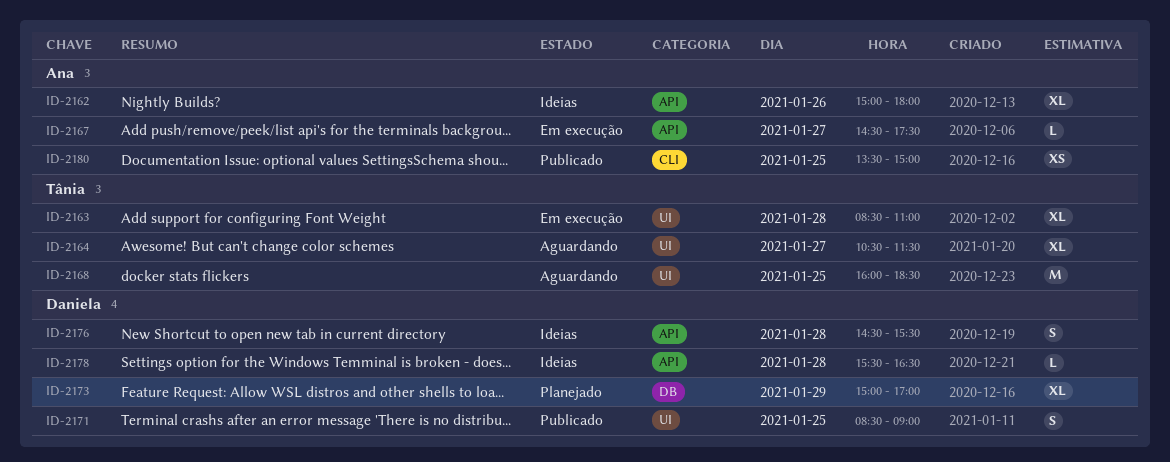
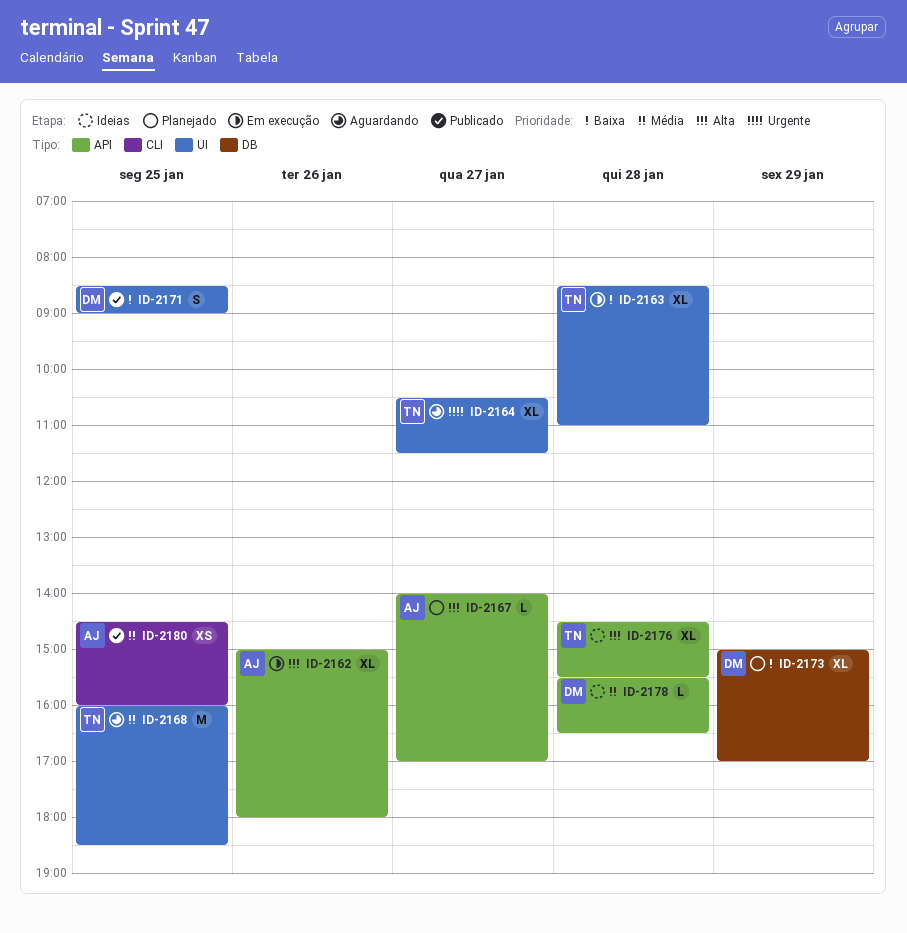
ID-2162, status: Ideias -> Em execução
ID-2167, status: Em execução -> Planejado
ID-2167, begins: 14:30 -> 14:00
ID-2167, ends: 17:30 -> 17:00
ID-2176, owner: Daniela -> Tânia
ID-2176, estimate: S -> XL
ID-2180, begins: 13:30 -> 14:30
ID-2180, ends: 15:00 -> 16:00

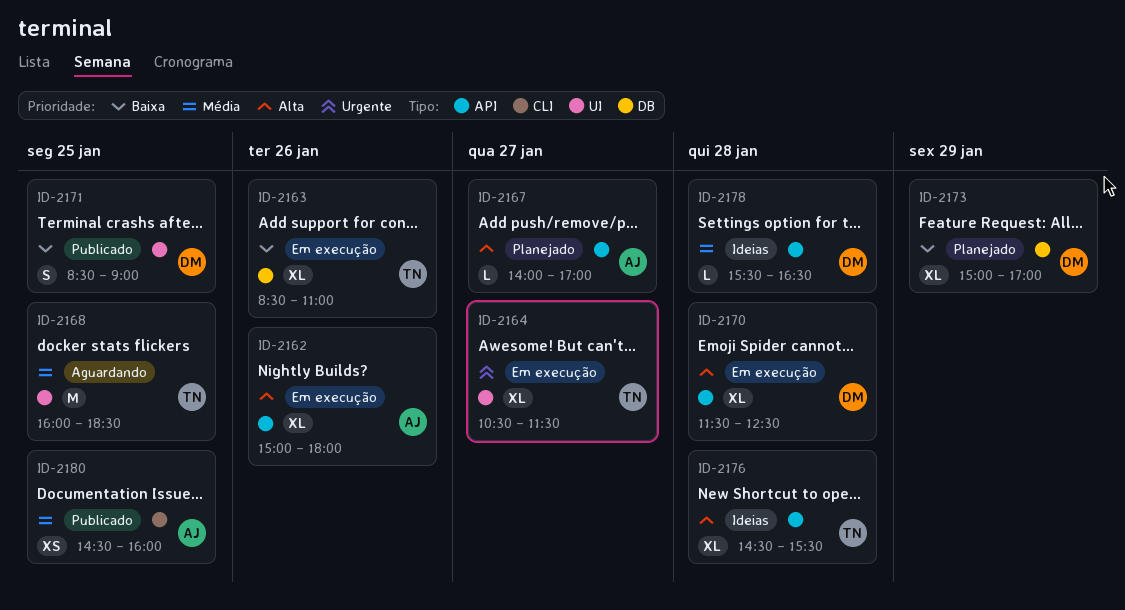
ID-2163, label: UI -> DB
ID-2163, day: Jan 28 -> Jan 26
ID-2164, status: Aguardando -> Em execução
ID-2170: none -> present

